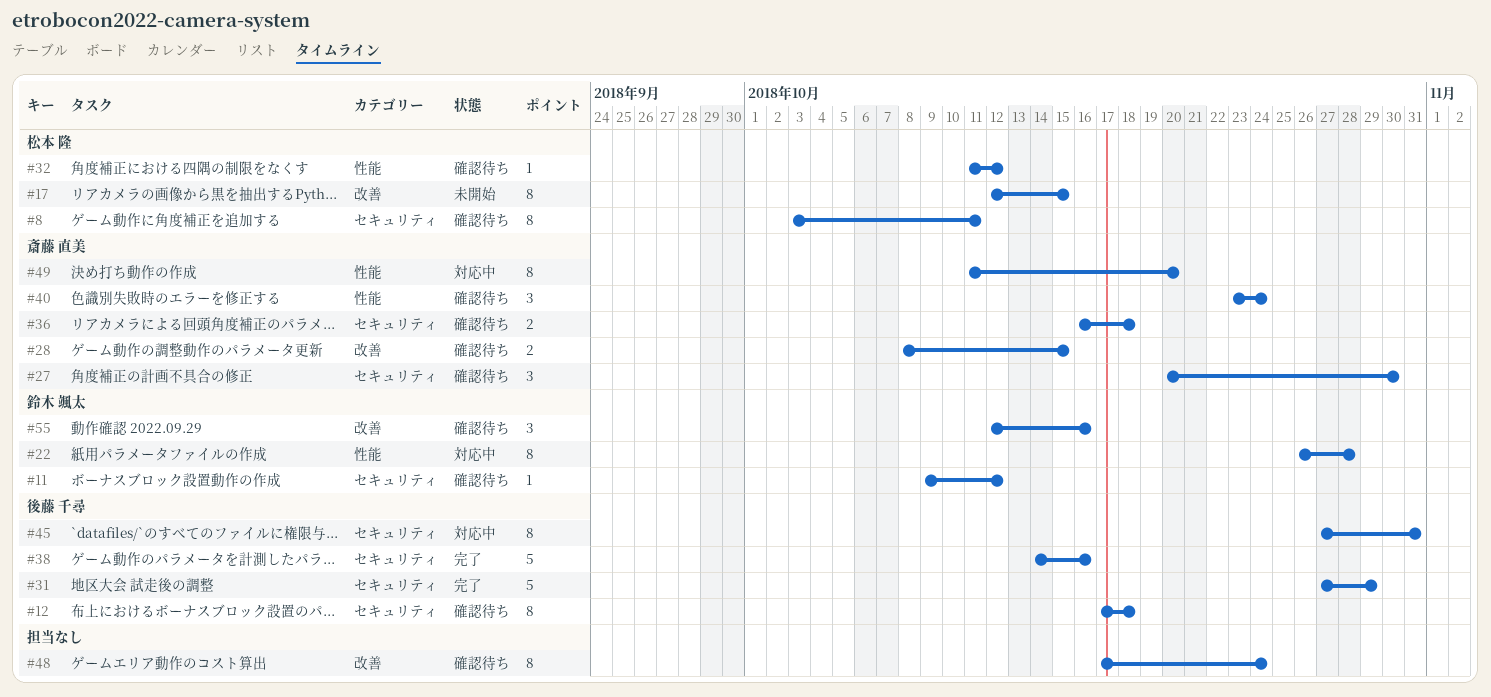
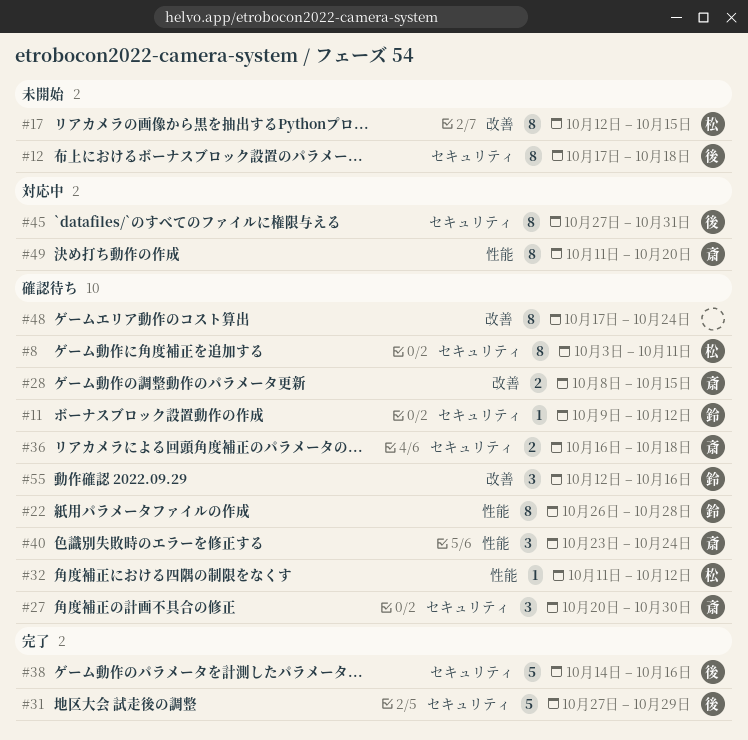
#12, status: 確認待ち -> 未開始
#22, status: 対応中 -> 確認待ち

